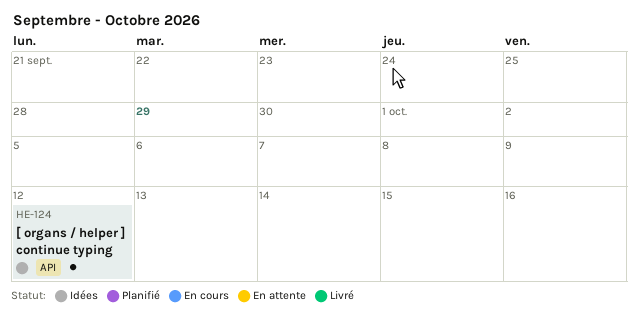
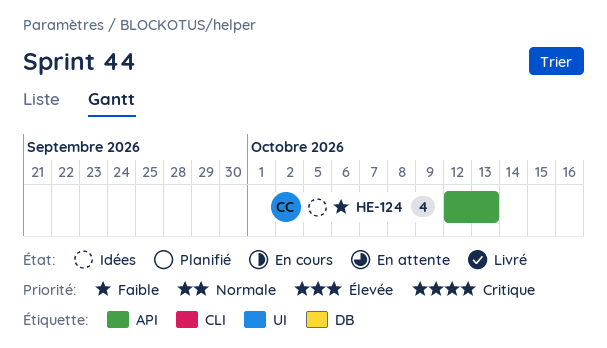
HE-124, estimate: 1 -> 4
HE-124, due: Oct 12 -> Oct 13

